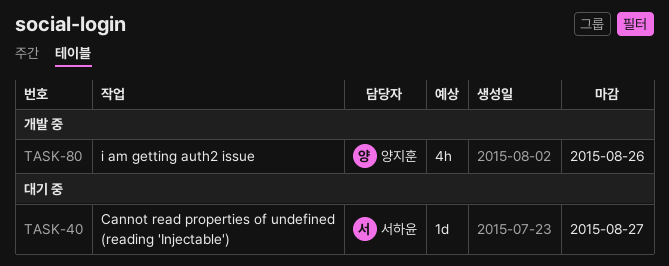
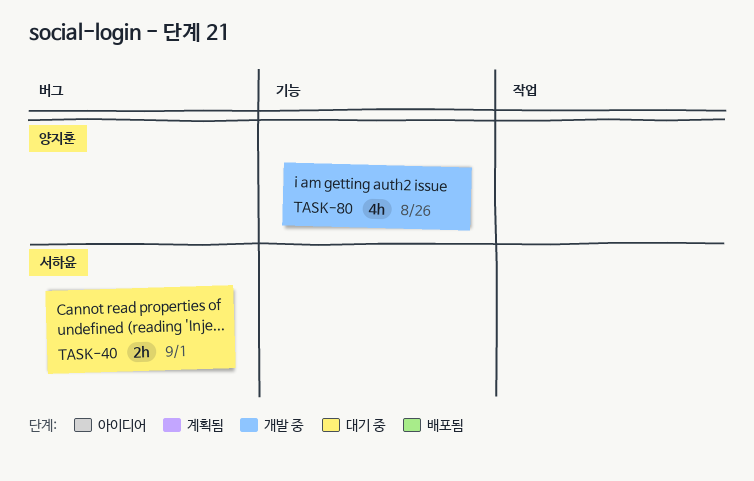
TASK-40, estimate: 1d -> 2h
TASK-40, due: Aug 27 -> Sep 1

